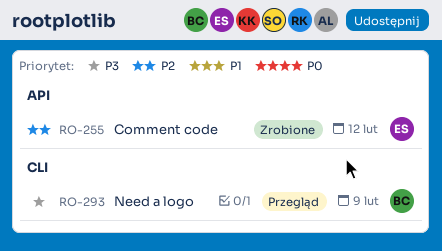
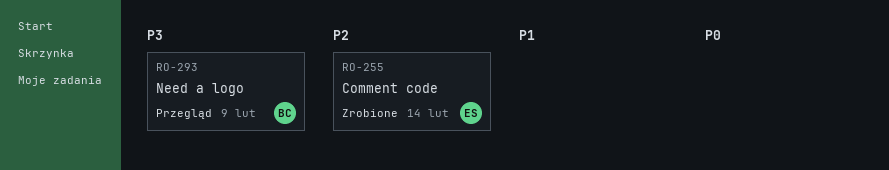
RO-255, due: Feb 12 -> Feb 14

